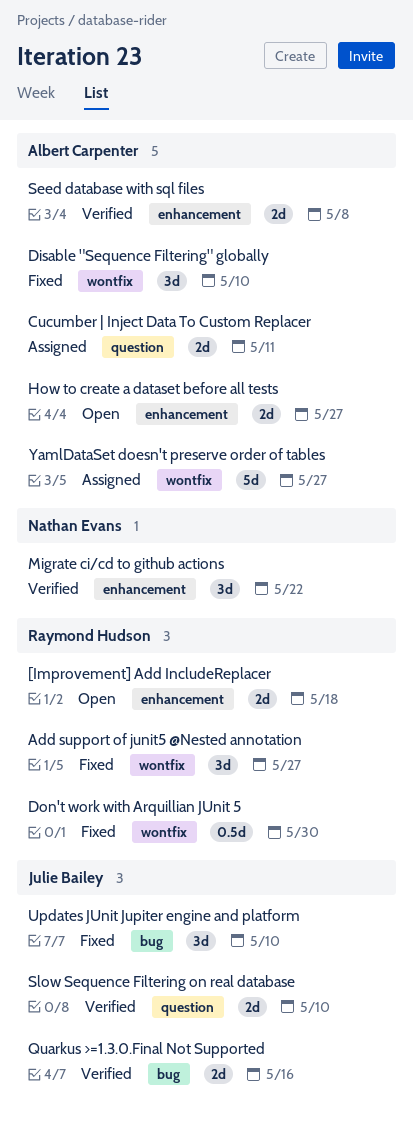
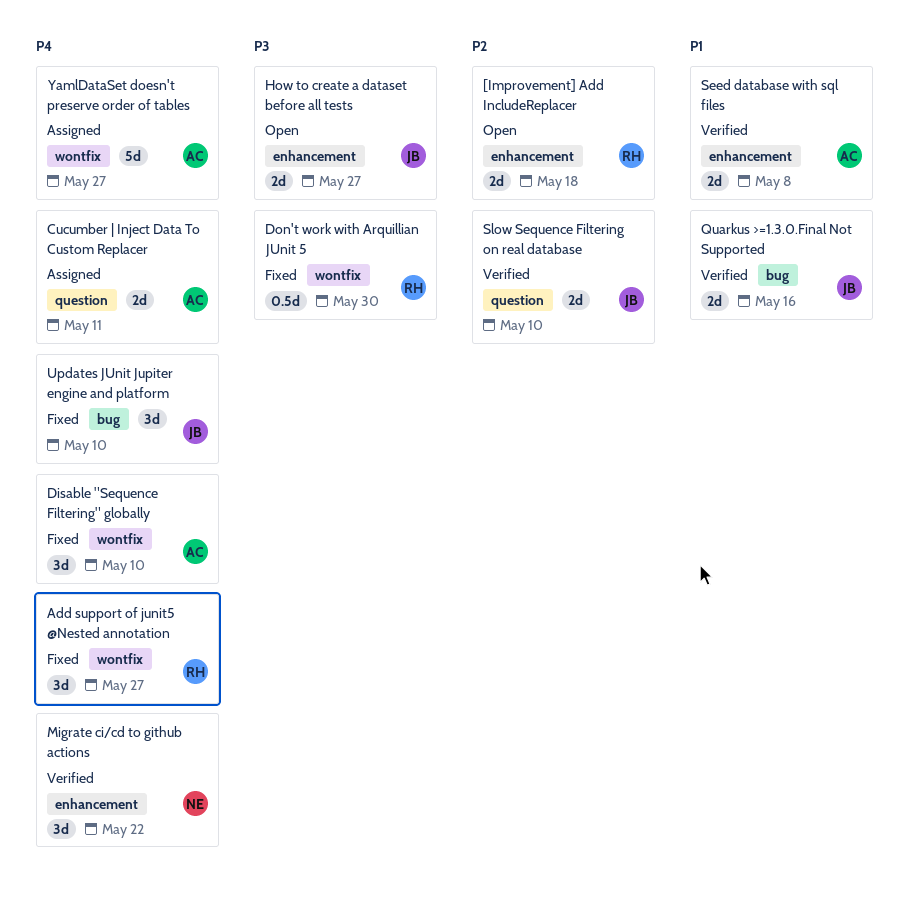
How to create a dataset before all tests, owner: Albert Carpenter -> Julie Bailey

